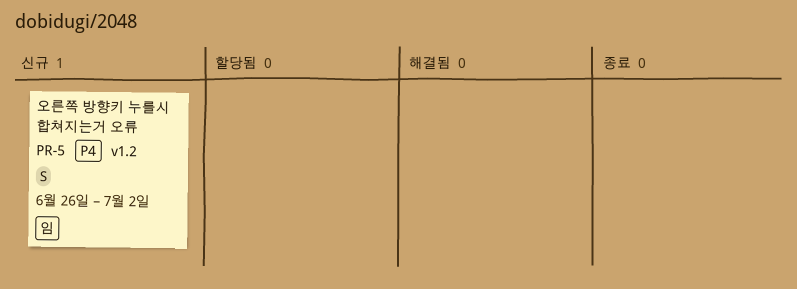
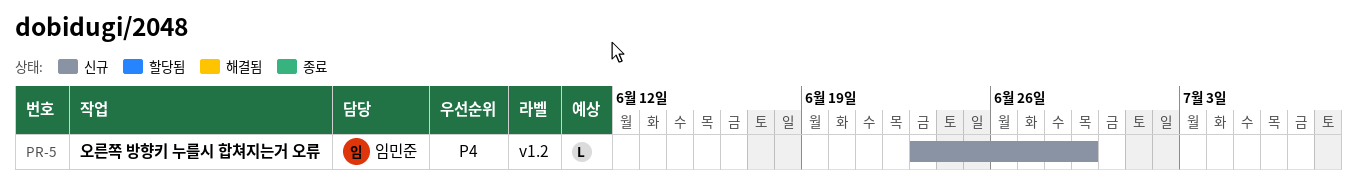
PR-5, estimate: S -> L
PR-5, start: Jun 26 -> Jun 23
PR-5, due: Jul 2 -> Jun 29

